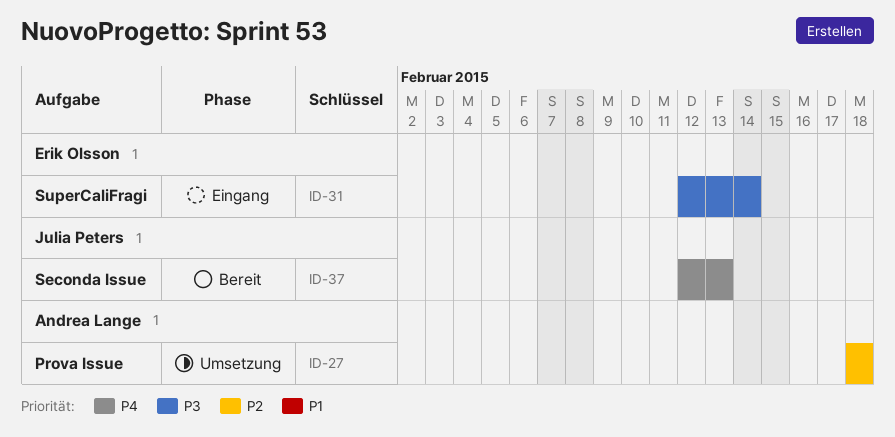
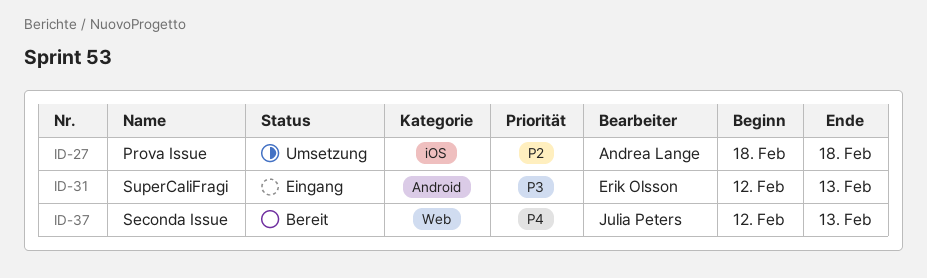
ID-31, due: Feb 14 -> Feb 13

